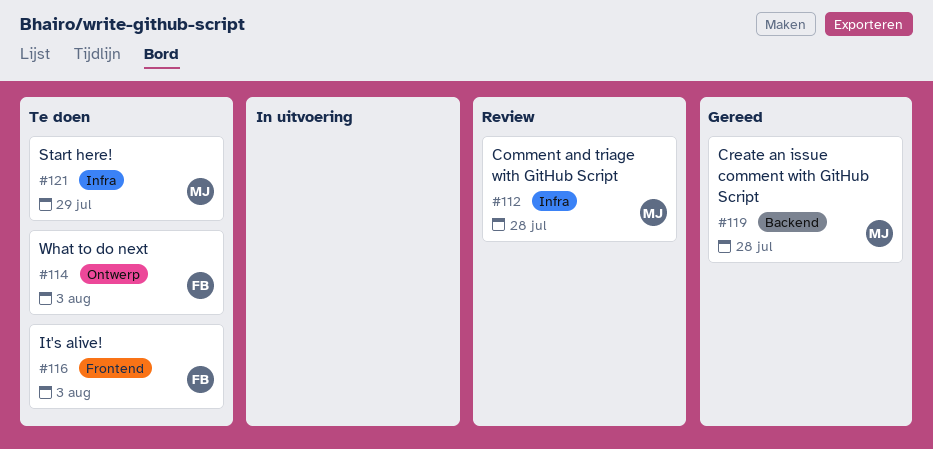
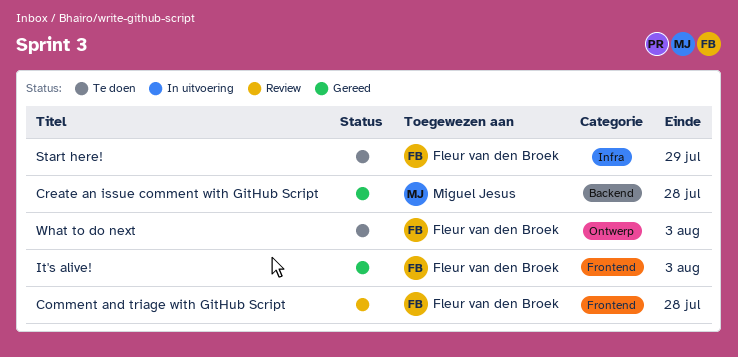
Comment and triage with GitHub Script, owner: Miguel Jesus -> Fleur van den Broek
Comment and triage with GitHub Script, label: Infra -> Frontend
It's alive!, status: Te doen -> Gereed
Start here!, owner: Miguel Jesus -> Fleur van den Broek

